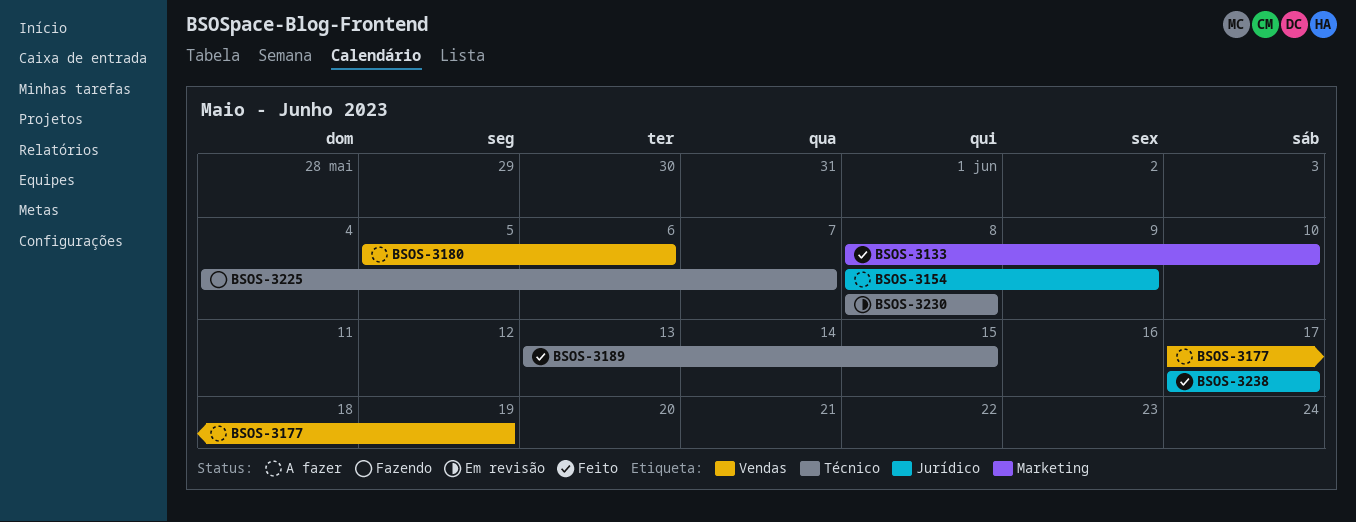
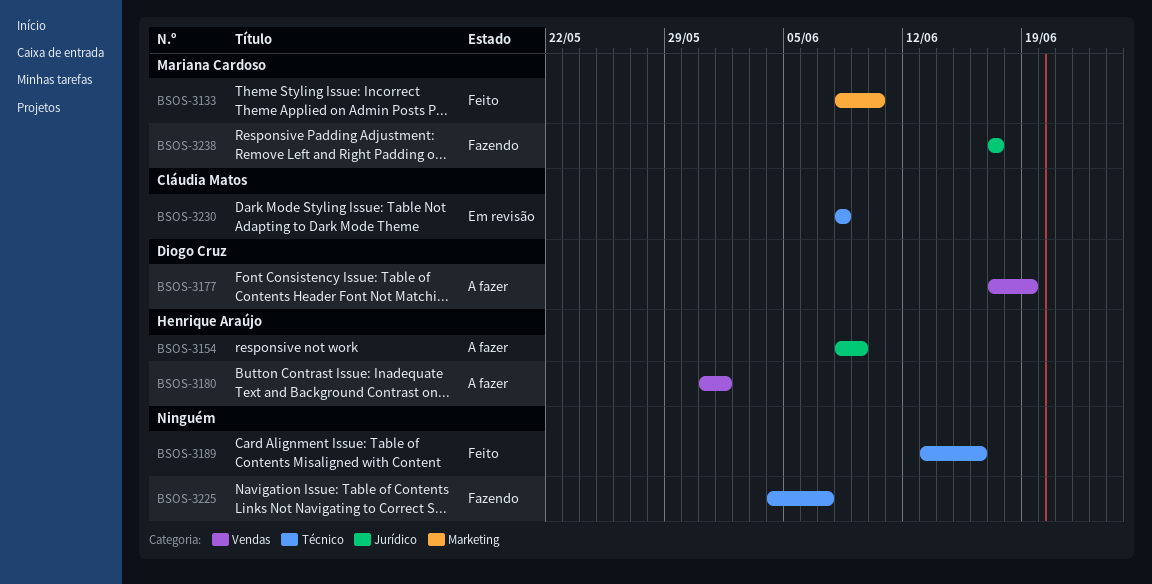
BSOS-3180, start: Jun 5 -> May 31
BSOS-3180, due: Jun 6 -> Jun 1
BSOS-3189, due: Jun 15 -> Jun 16
BSOS-3238, status: Feito -> Fazendo

